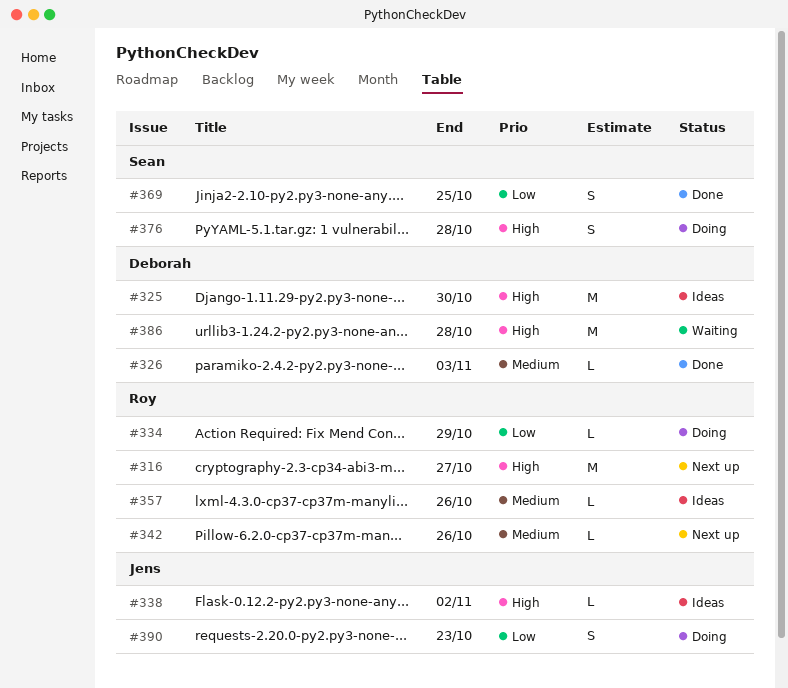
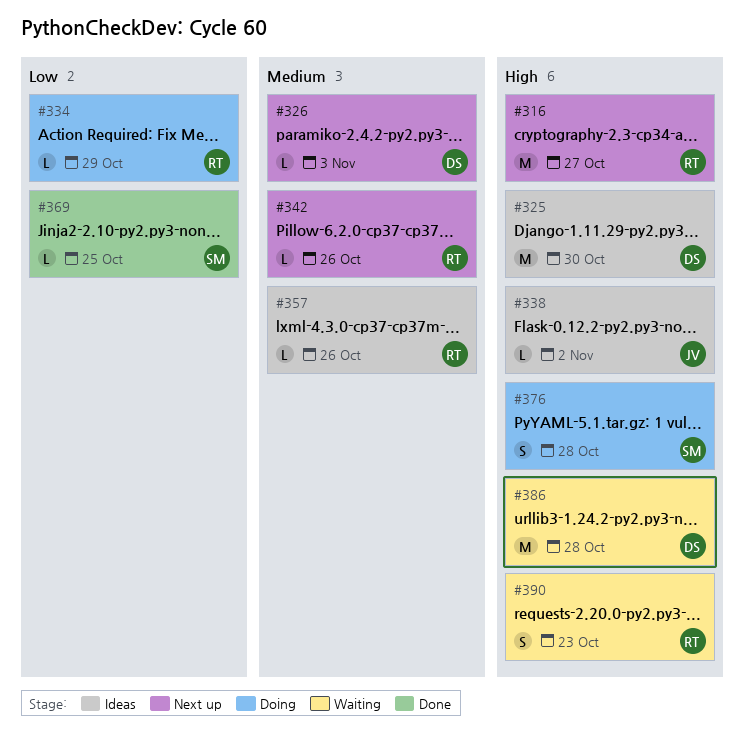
#326, status: Done -> Next up
#369, estimate: S -> L
#390, status: Doing -> Waiting
#390, owner: Jens -> Roy
#390, priority: Low -> High

